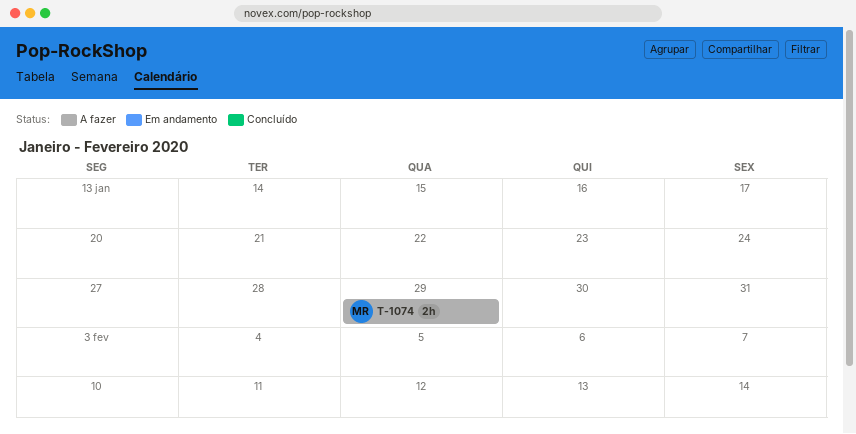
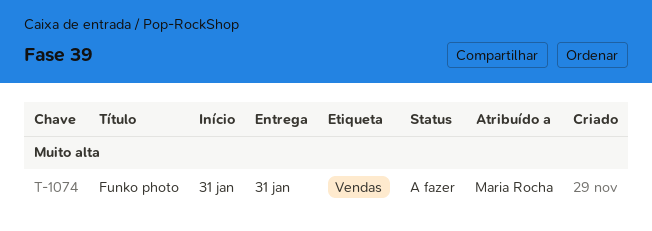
T-1074, start: Jan 29 -> Jan 31
T-1074, due: Jan 29 -> Jan 31

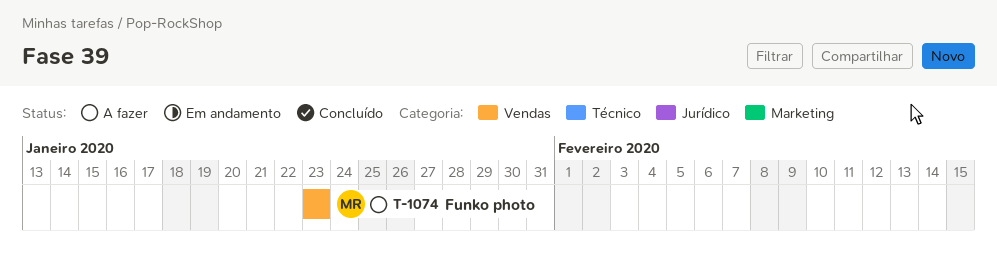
T-1074, start: Jan 31 -> Jan 23
T-1074, due: Jan 31 -> Jan 23

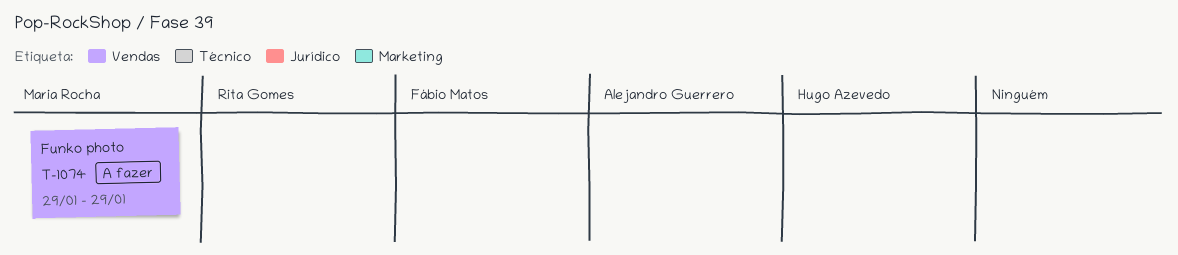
T-1074, start: Jan 23 -> Jan 29
T-1074, due: Jan 23 -> Jan 29

